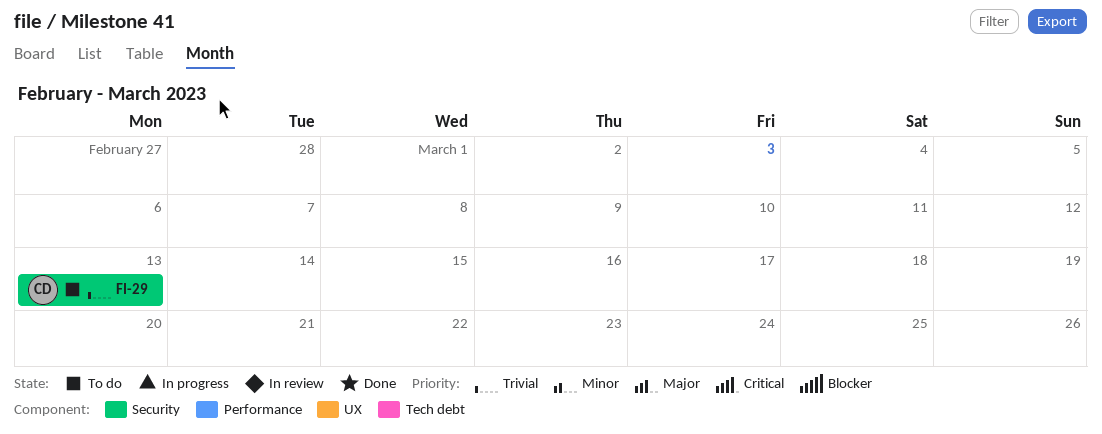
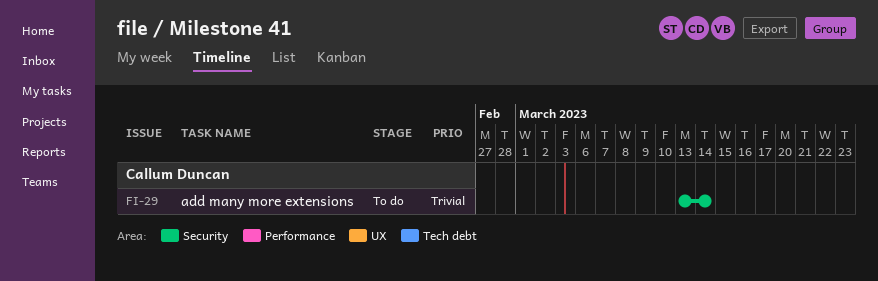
FI-29, due: Mar 13 -> Mar 14

